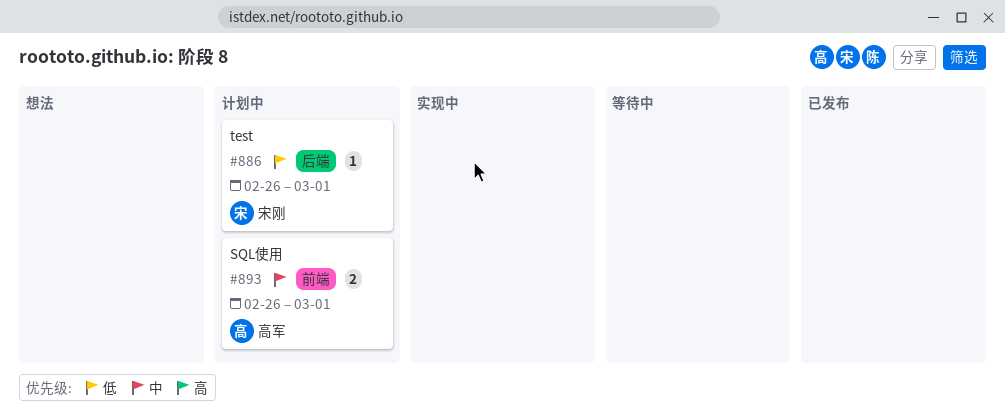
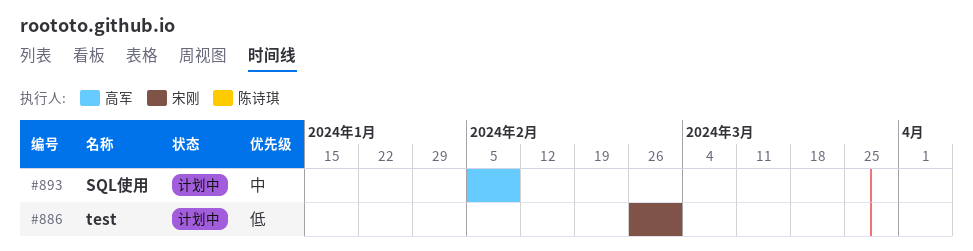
#893, start: Feb 26 -> Feb 5
#893, due: Mar 1 -> Feb 9

